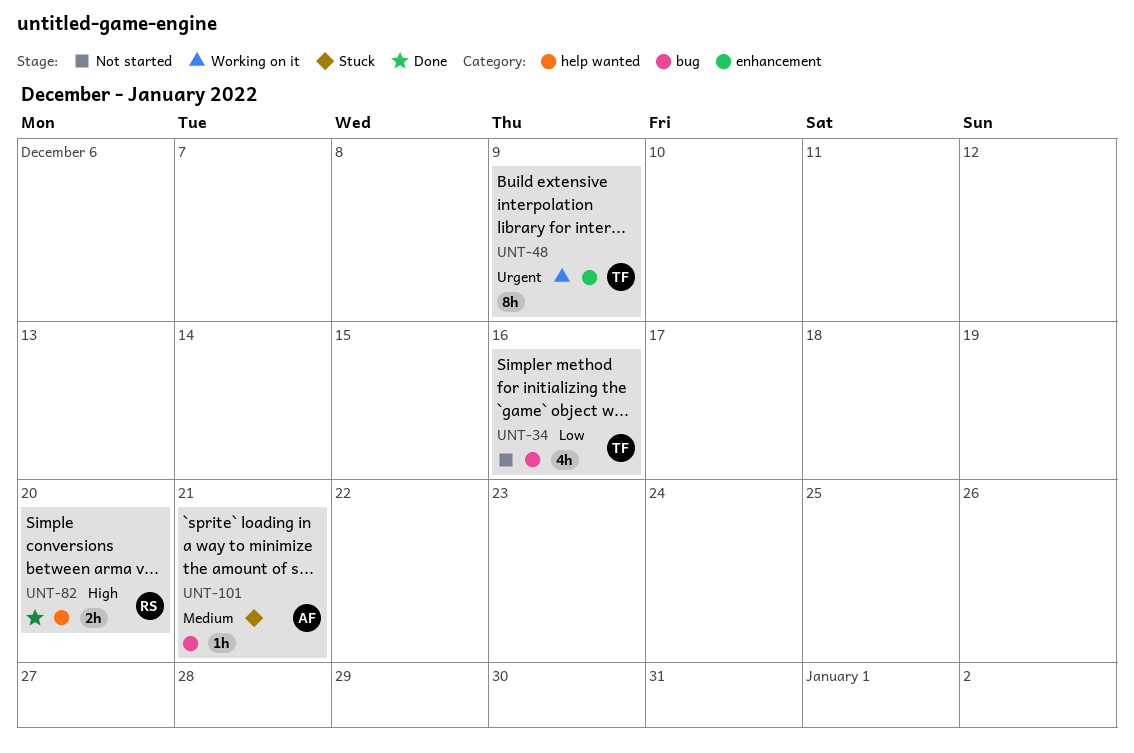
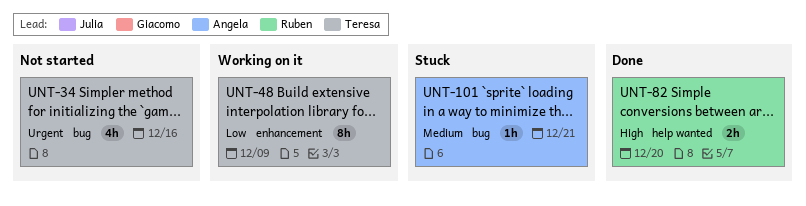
UNT-34, priority: Low -> Urgent
UNT-48, priority: Urgent -> Low

